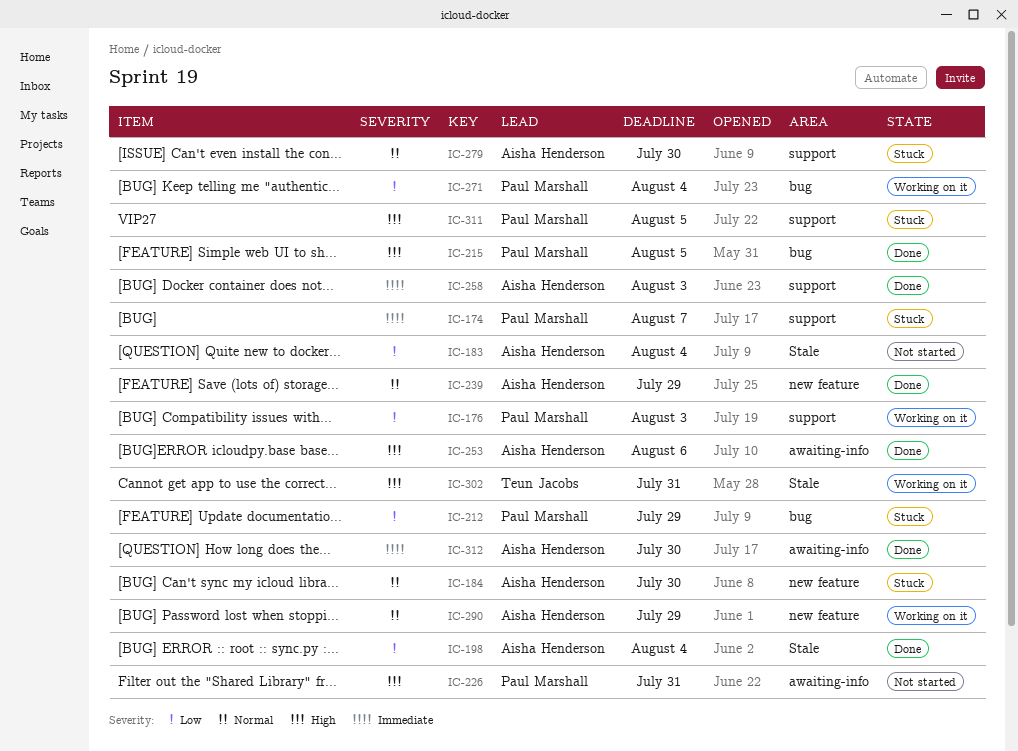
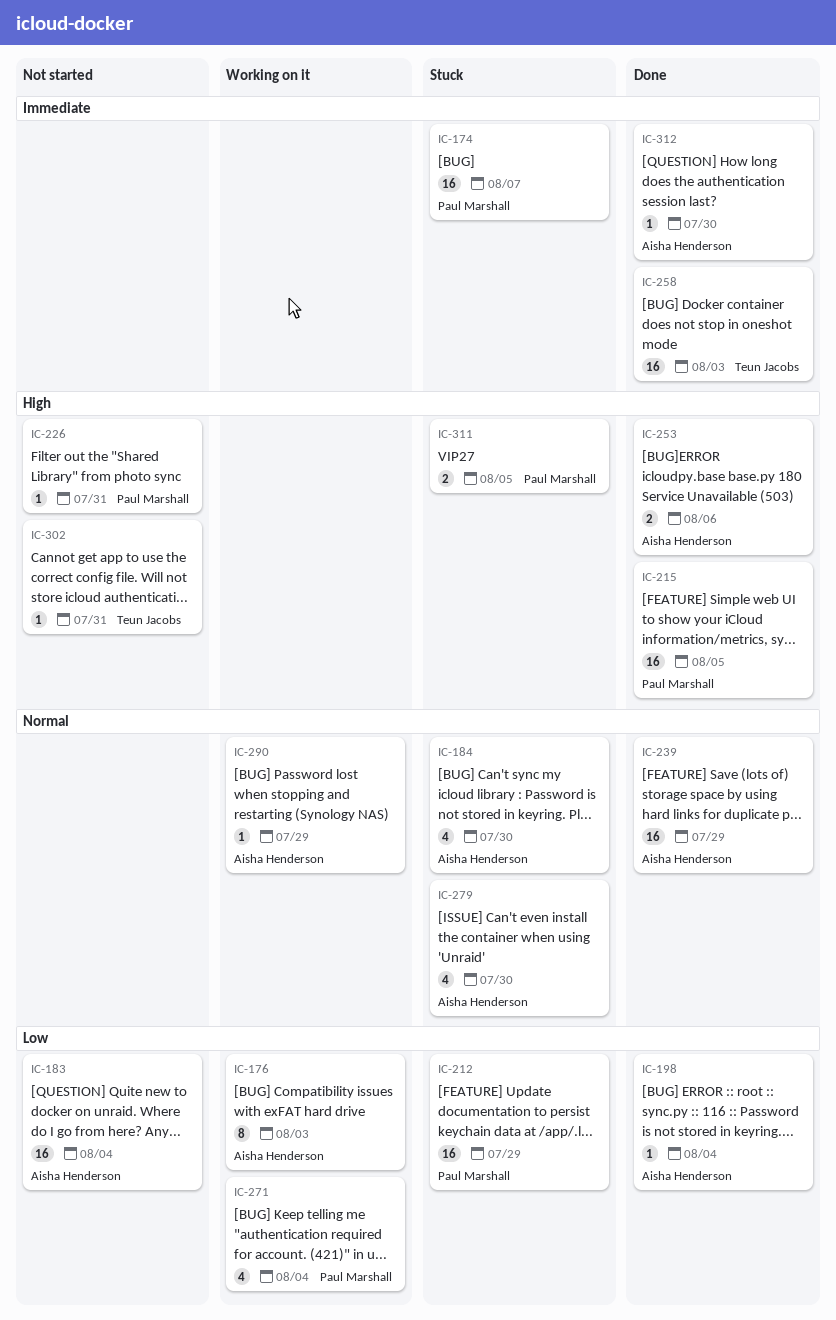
IC-176, owner: Paul Marshall -> Aisha Henderson
IC-258, owner: Aisha Henderson -> Teun Jacobs
IC-302, status: Working on it -> Not started

